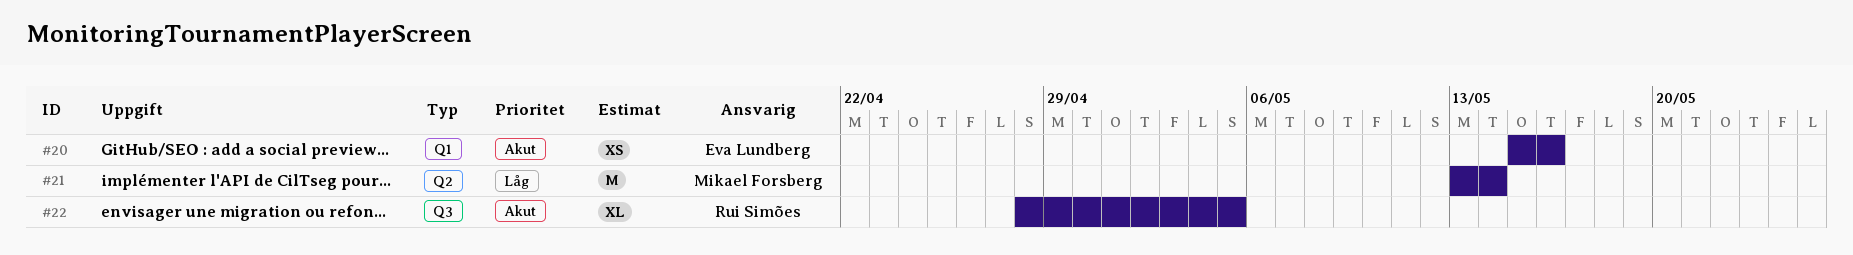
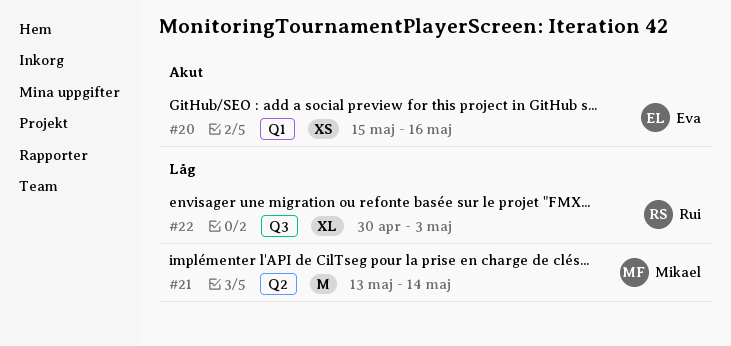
#22, priority: Akut -> Låg
#22, start: Apr 28 -> Apr 30
#22, due: May 5 -> May 3

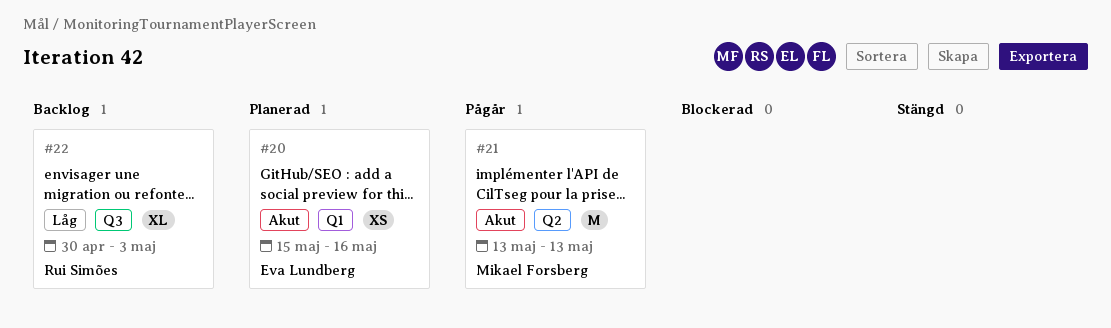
#21, priority: Låg -> Akut
#21, due: May 14 -> May 13

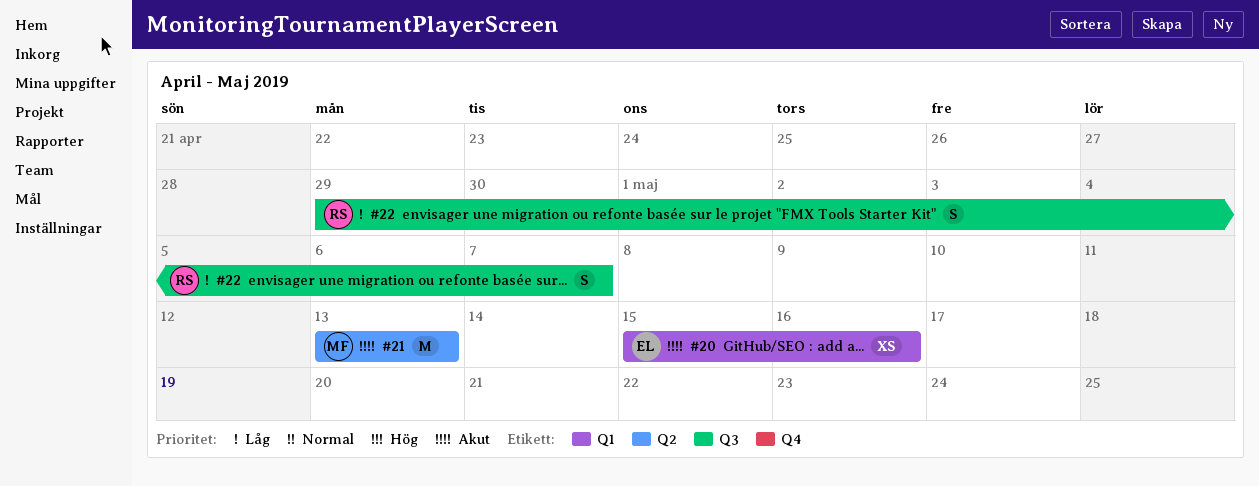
#22, estimate: XL -> S
#22, start: Apr 30 -> Apr 29
#22, due: May 3 -> May 7

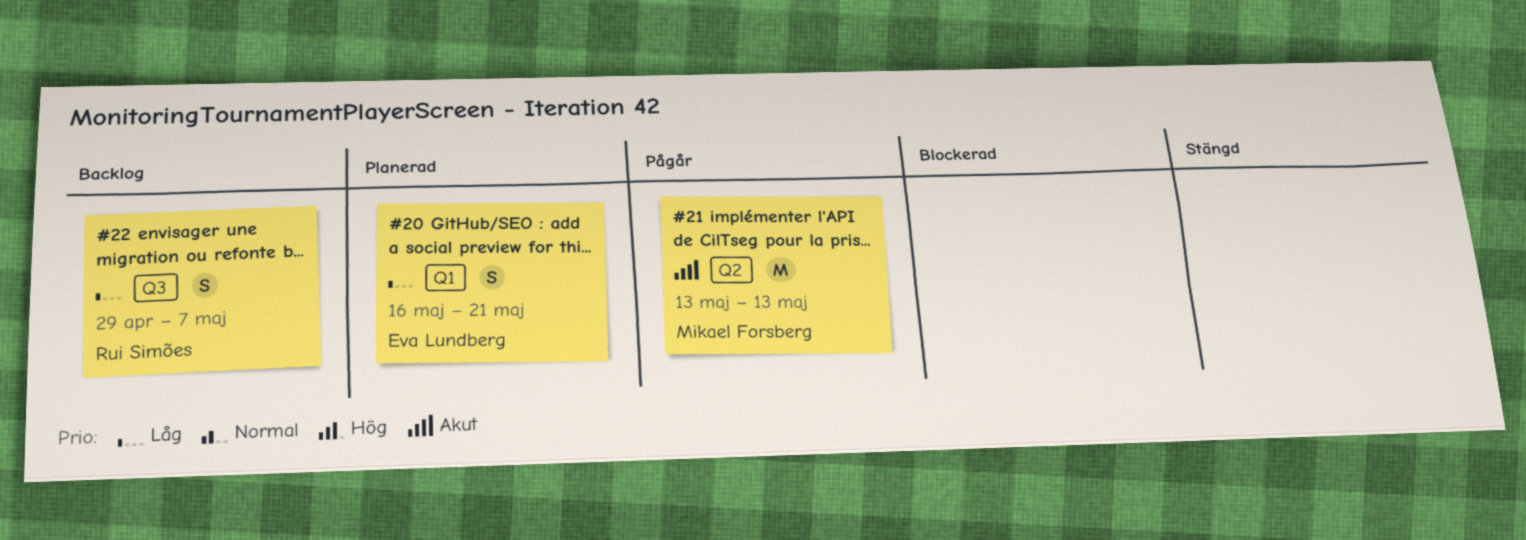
#20, priority: Akut -> Låg
#20, estimate: XS -> S
#20, start: May 15 -> May 16
#20, due: May 16 -> May 21

